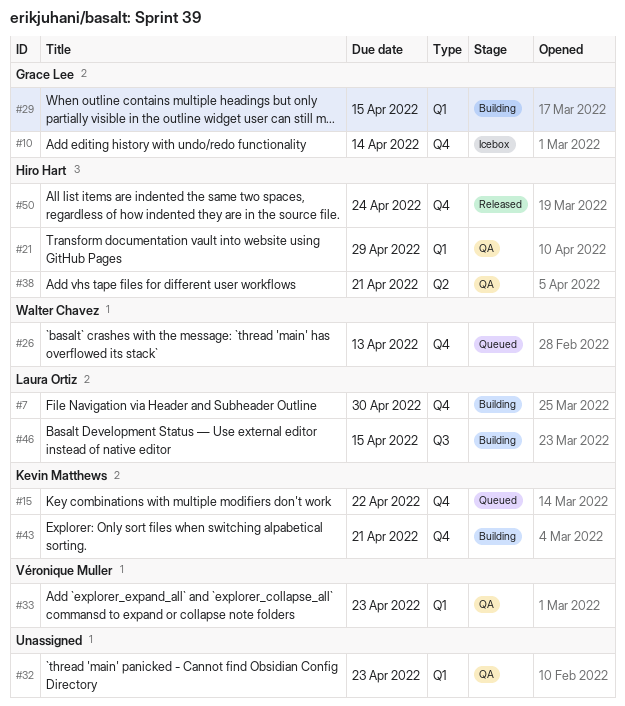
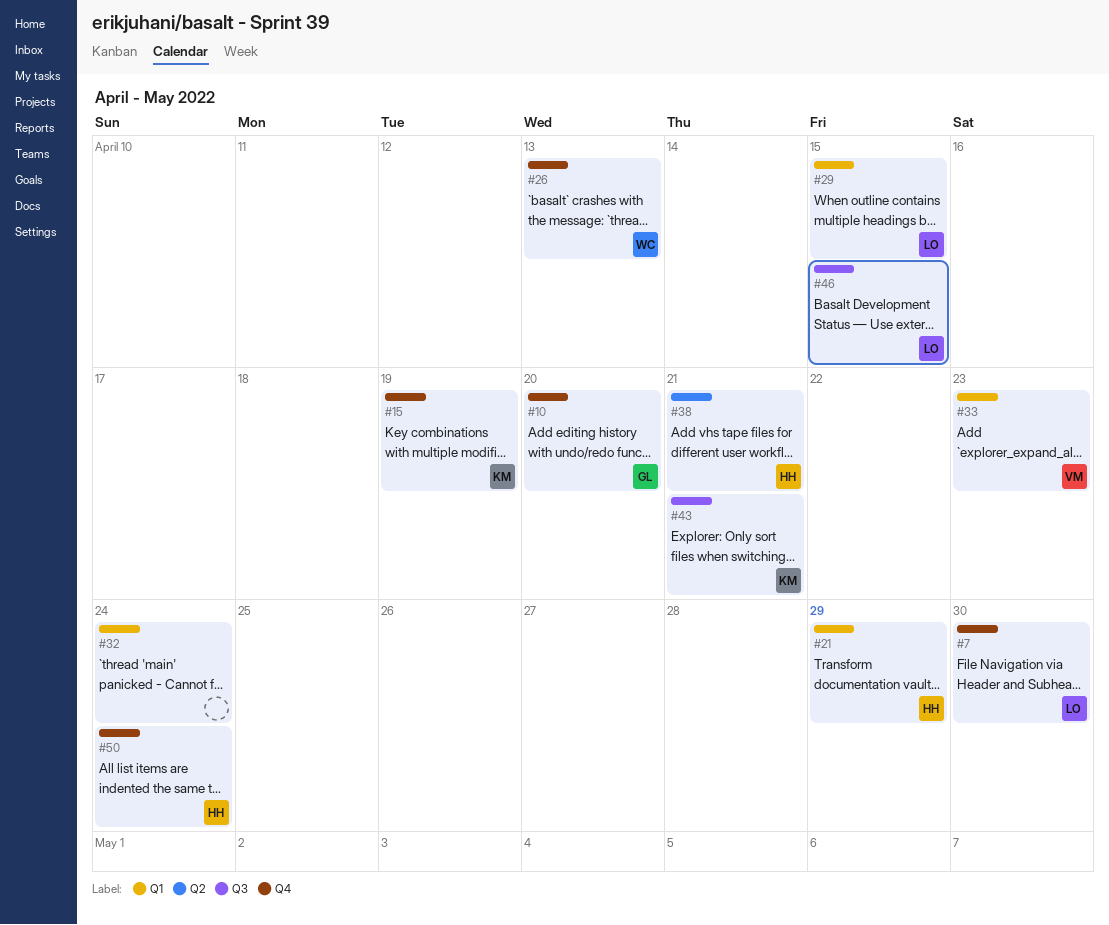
#10, due: Apr 14 -> Apr 20
#15, due: Apr 22 -> Apr 19
#29, owner: Grace Lee -> Laura Ortiz
#32, due: Apr 23 -> Apr 24
#43, label: Q4 -> Q3

